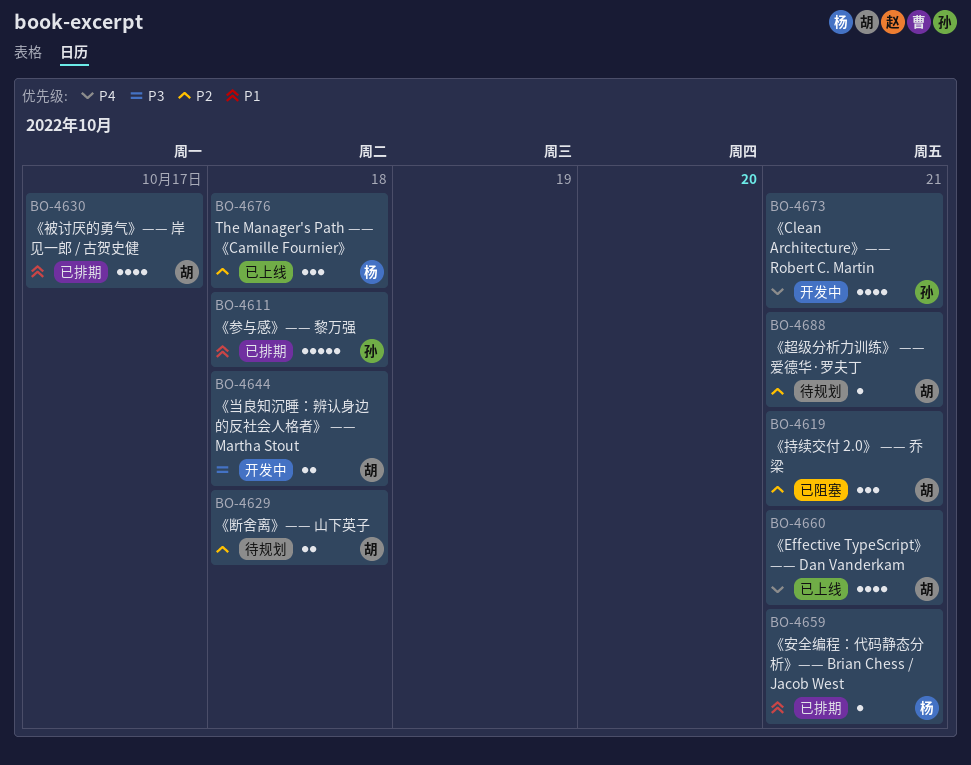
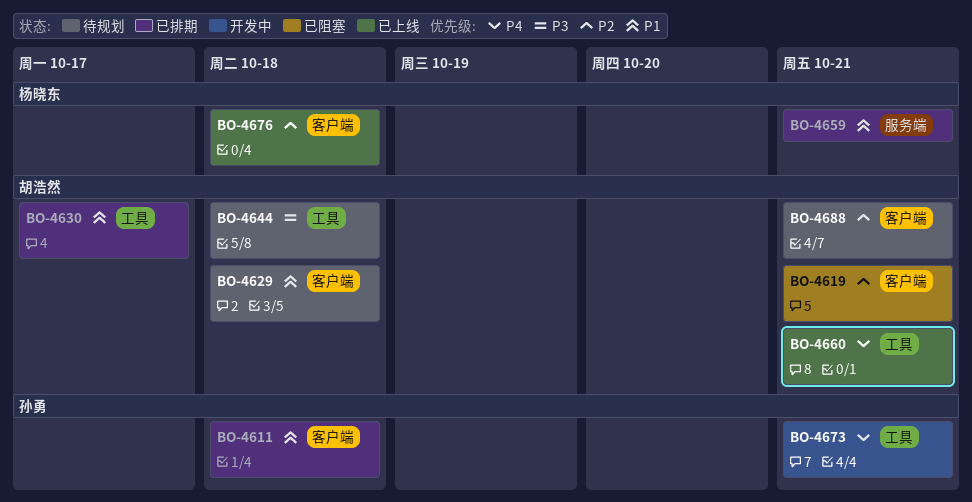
BO-4629, priority: P2 -> P1
BO-4644, status: 开发中 -> 待规划

